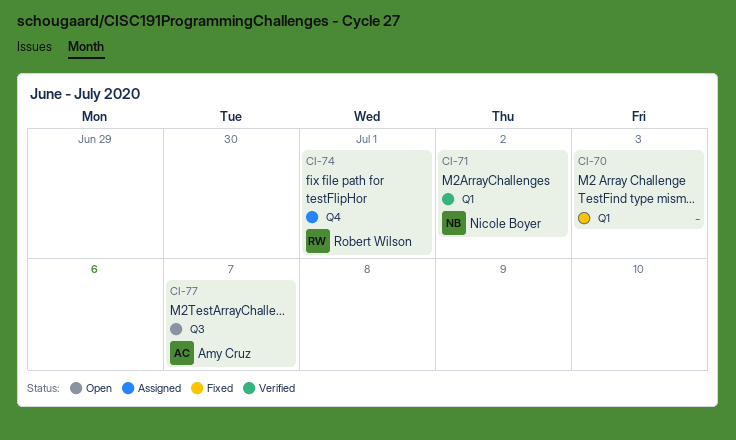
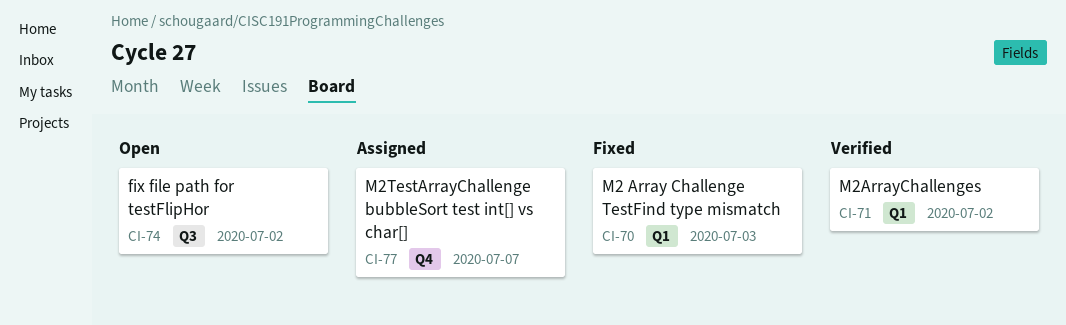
CI-74, status: Assigned -> Open
CI-74, label: Q4 -> Q3
CI-74, due: Jul 1 -> Jul 2
CI-77, status: Open -> Assigned
CI-77, label: Q3 -> Q4

